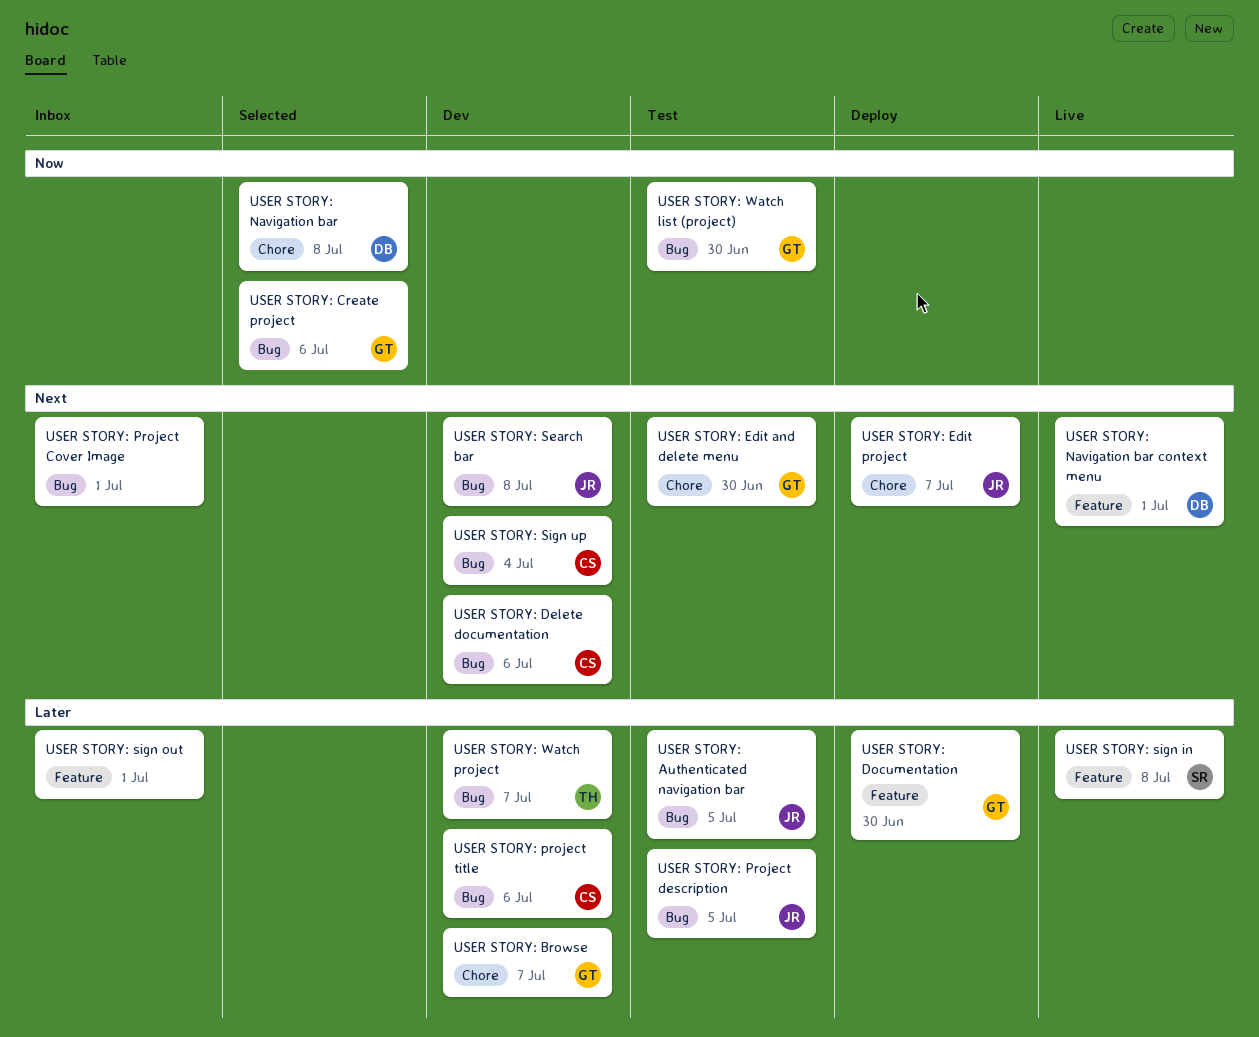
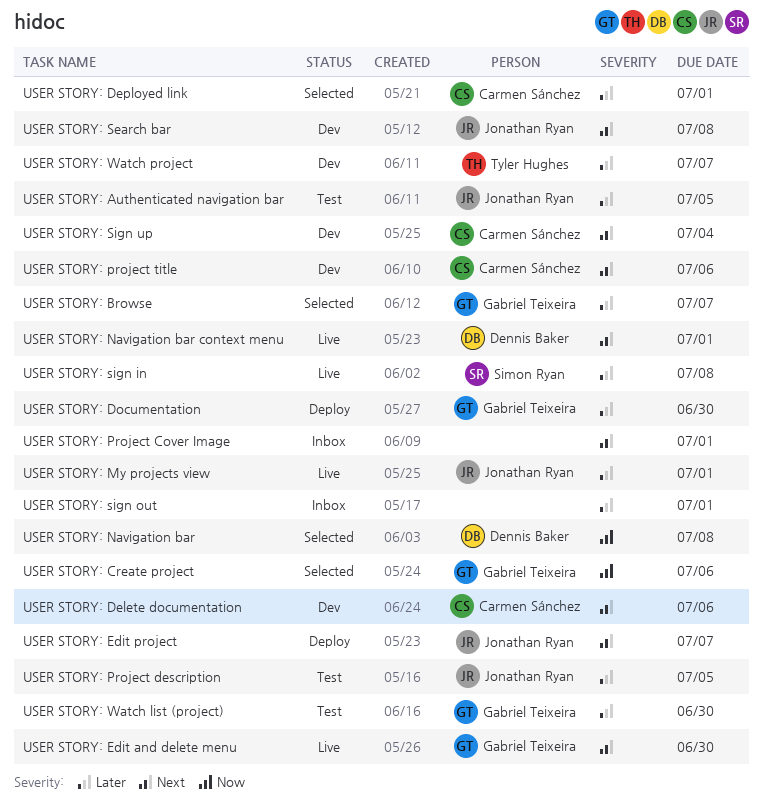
USER STORY: Browse, status: Dev -> Selected
USER STORY: Deployed link: none -> present
USER STORY: Edit and delete menu, status: Test -> Live
USER STORY: My projects view: none -> present
USER STORY: project title, priority: Later -> Next
USER STORY: Watch list (project), priority: Now -> Later

